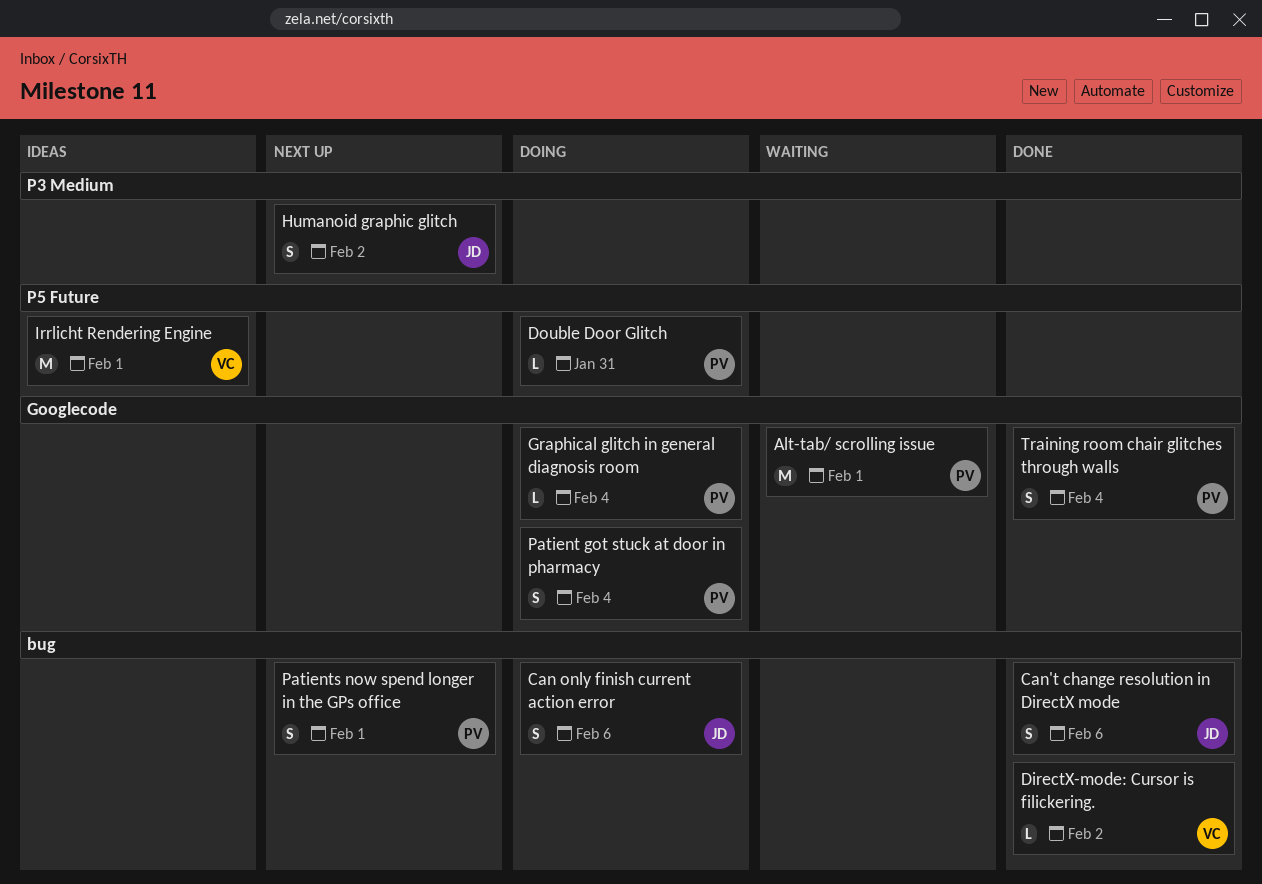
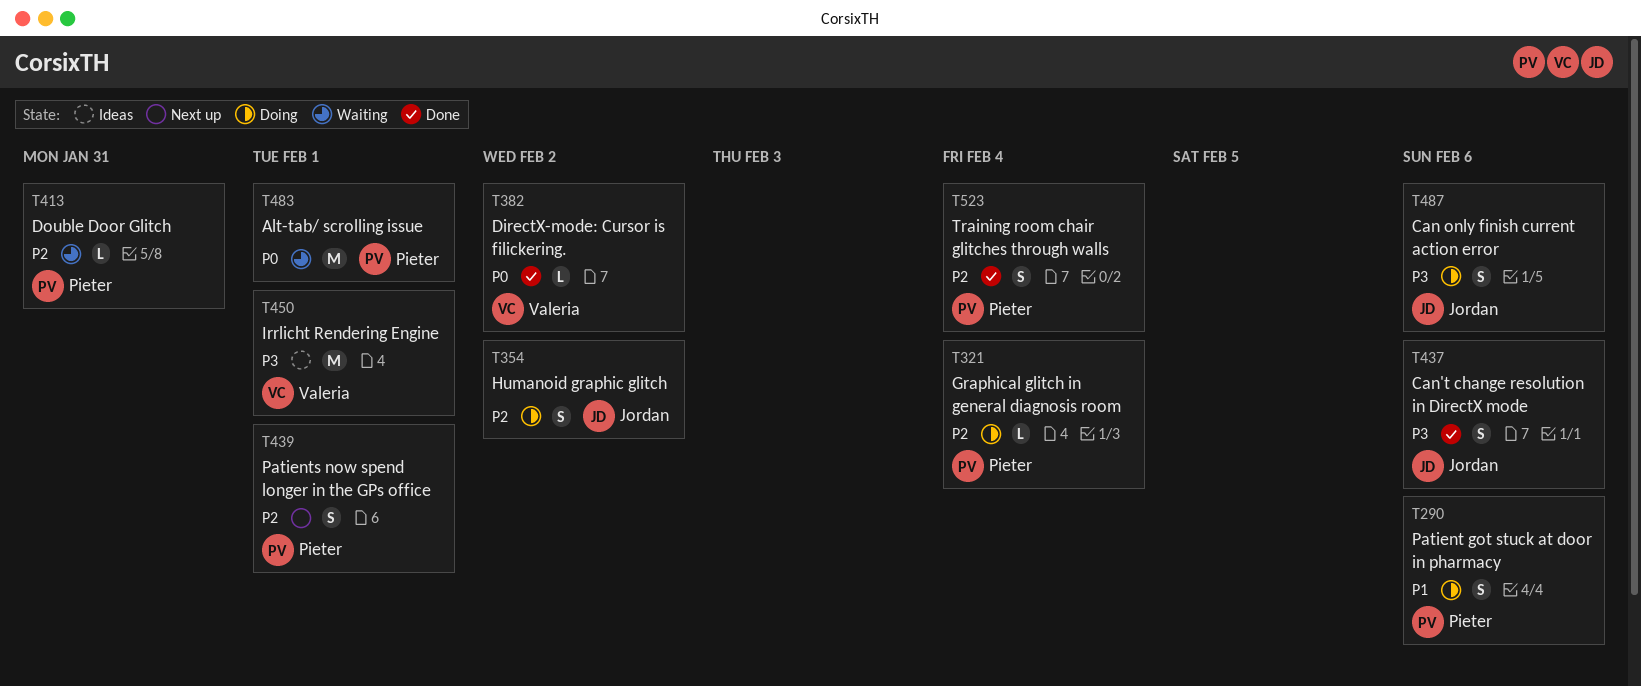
Double Door Glitch, status: Doing -> Waiting
Humanoid graphic glitch, status: Next up -> Doing
Patient got stuck at door in pharmacy, due: Feb 4 -> Feb 6

